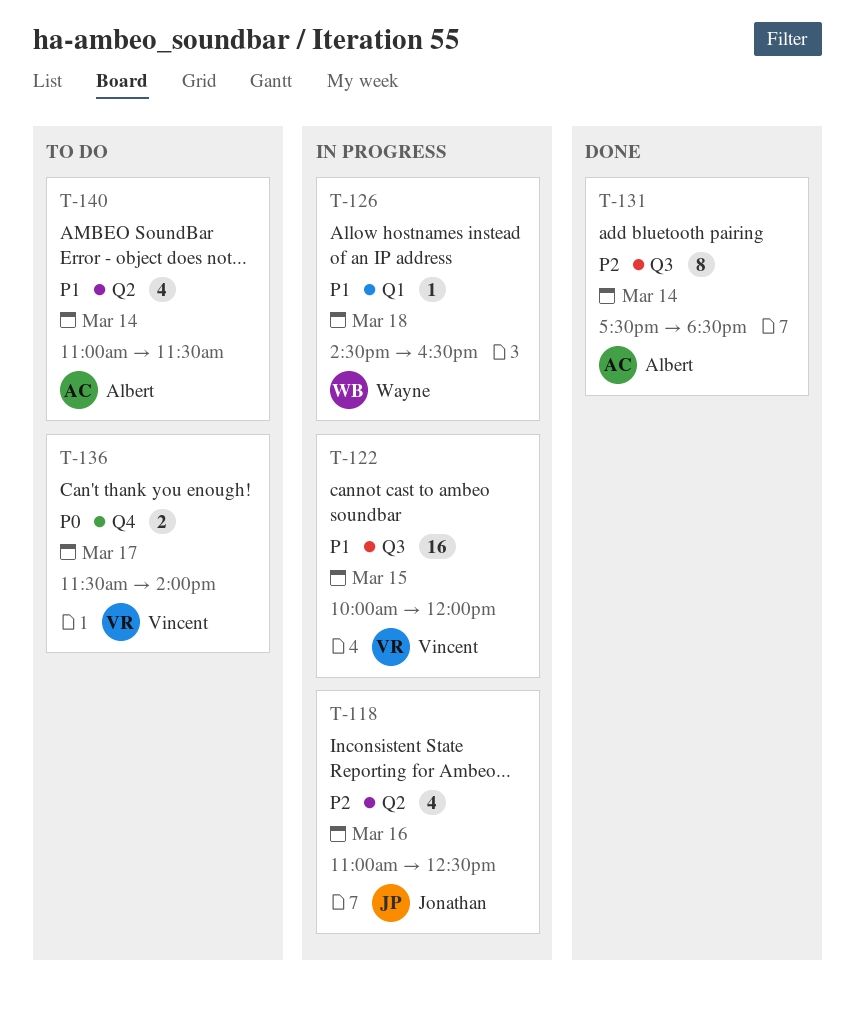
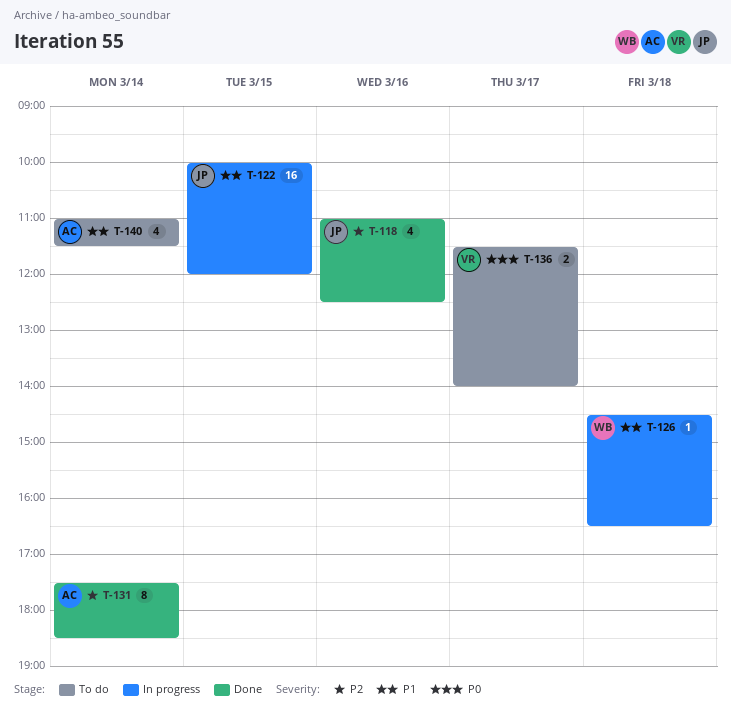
T-118, status: In progress -> Done
T-122, owner: Vincent -> Jonathan

